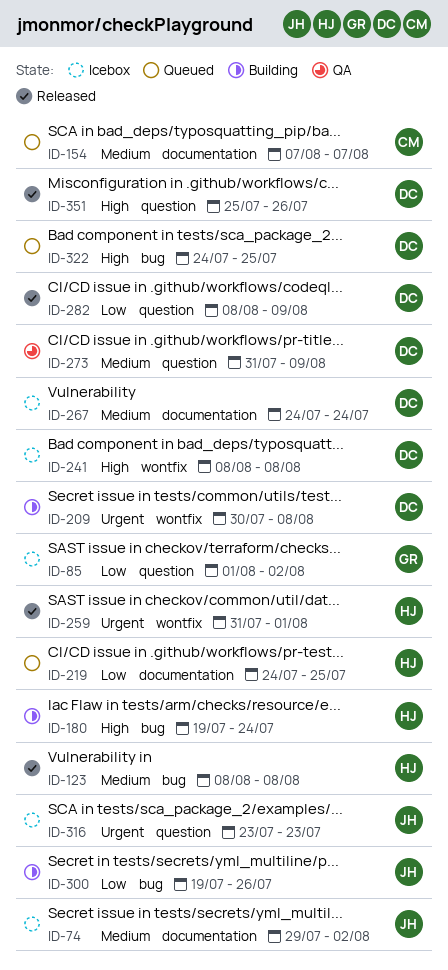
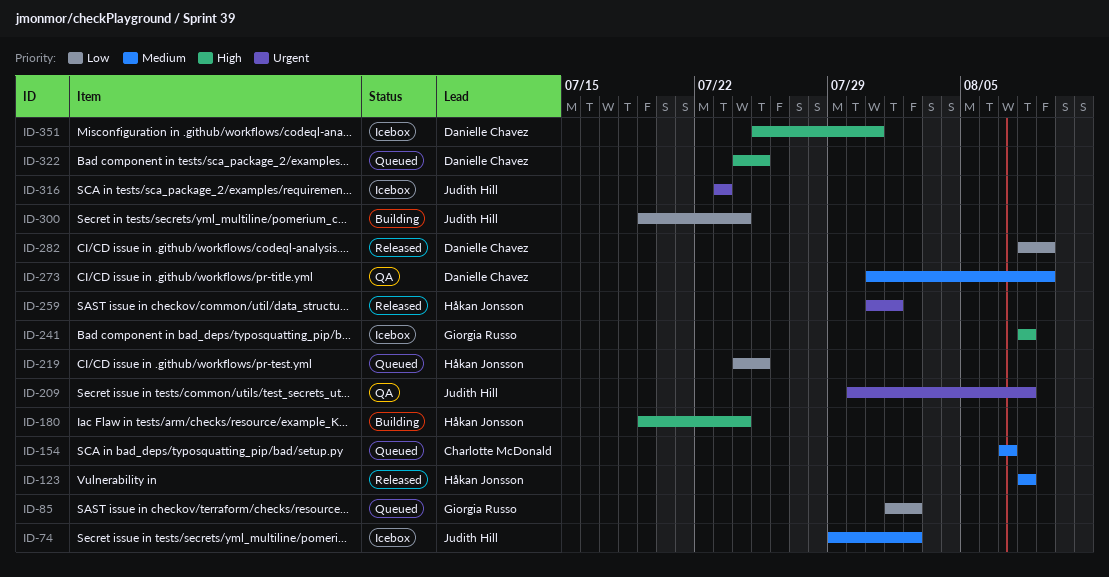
ID-85, status: Icebox -> Queued
ID-209, status: Building -> QA
ID-209, owner: Danielle Chavez -> Judith Hill
ID-241, owner: Danielle Chavez -> Giorgia Russo
ID-267: present -> none
ID-300, due: Jul 26 -> Jul 24
ID-351, status: Released -> Icebox
ID-351, due: Jul 26 -> Jul 31

